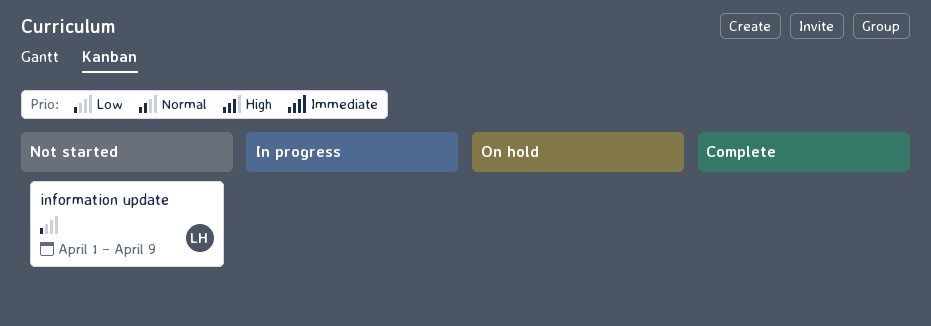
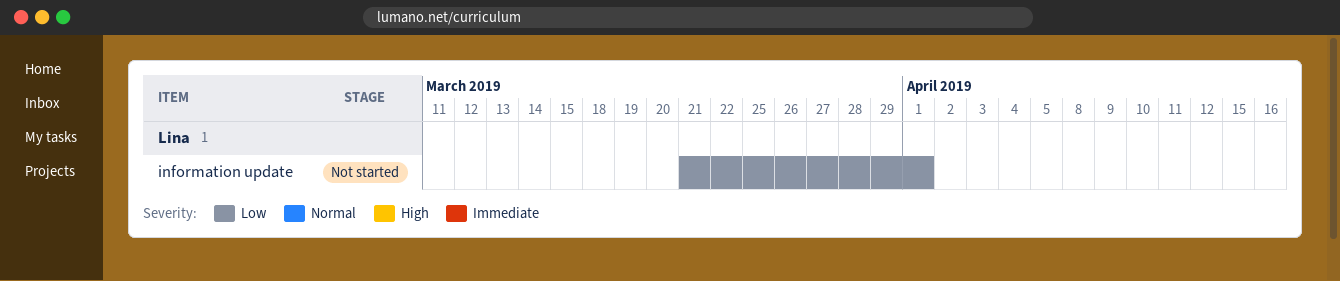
information update, start: Apr 1 -> Mar 21
information update, due: Apr 9 -> Apr 1

